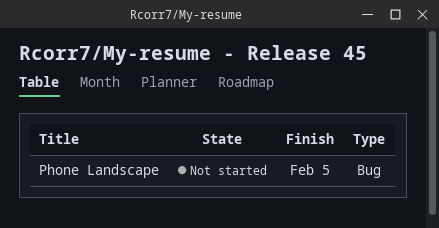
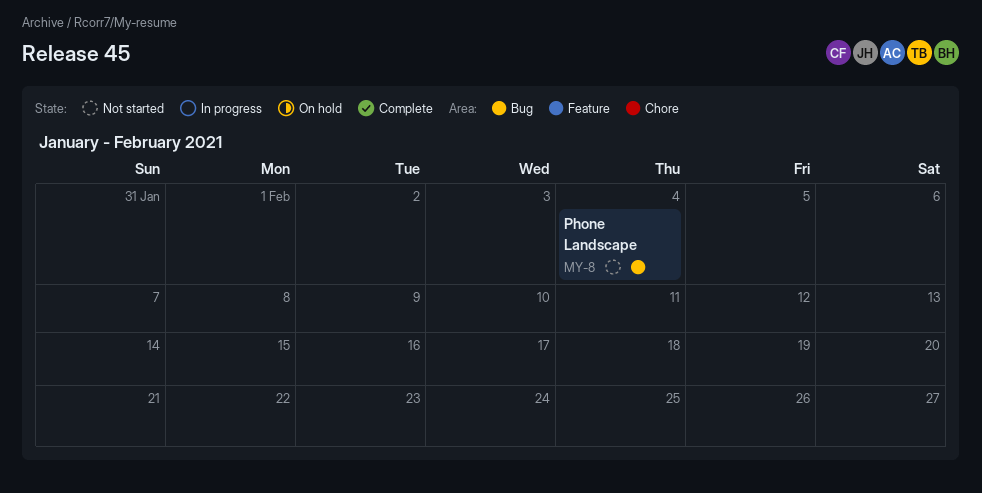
Phone Landscape, due: Feb 5 -> Feb 4

